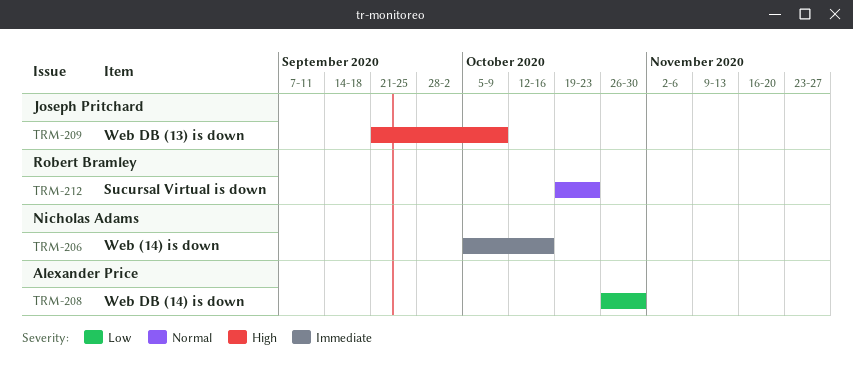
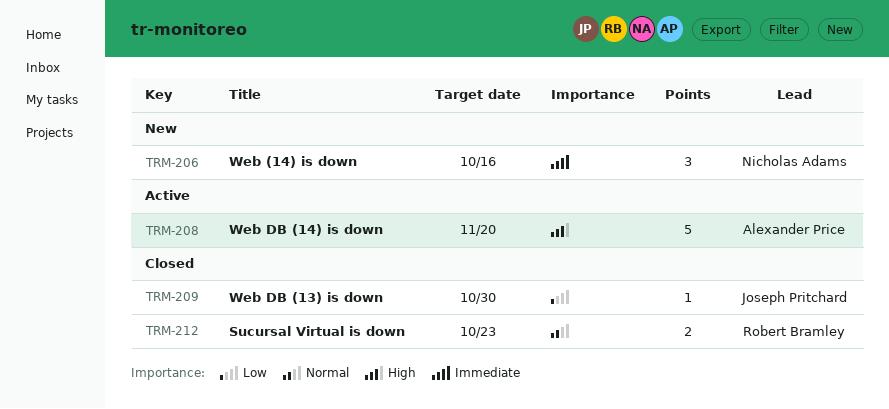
TRM-208, priority: Low -> High
TRM-208, due: Oct 30 -> Nov 20
TRM-209, priority: High -> Low
TRM-209, due: Oct 9 -> Oct 30

